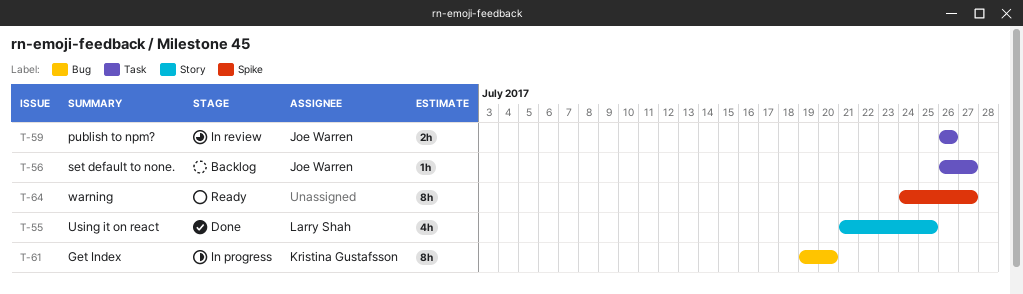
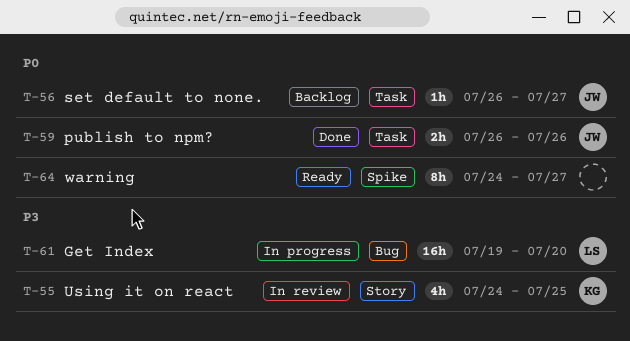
T-55, status: Done -> In review
T-55, owner: Larry Shah -> Kristina Gustafsson
T-55, start: Jul 21 -> Jul 24
T-59, status: In review -> Done
T-61, owner: Kristina Gustafsson -> Larry Shah
T-61, estimate: 8h -> 16h

